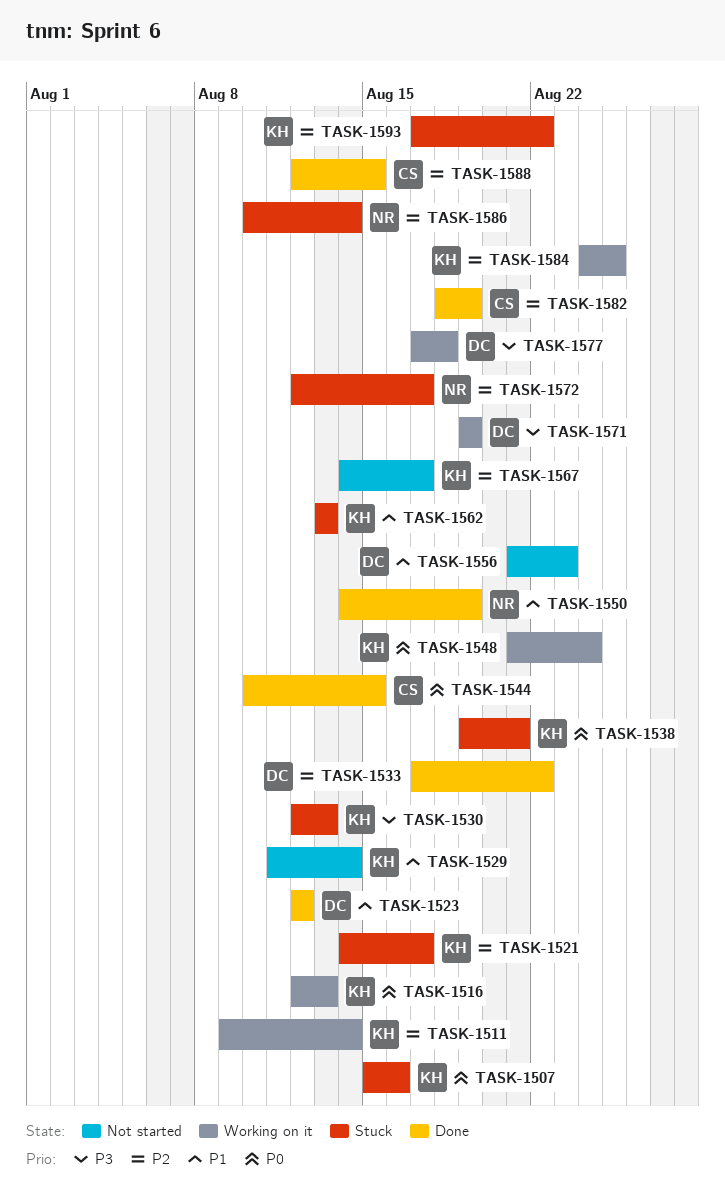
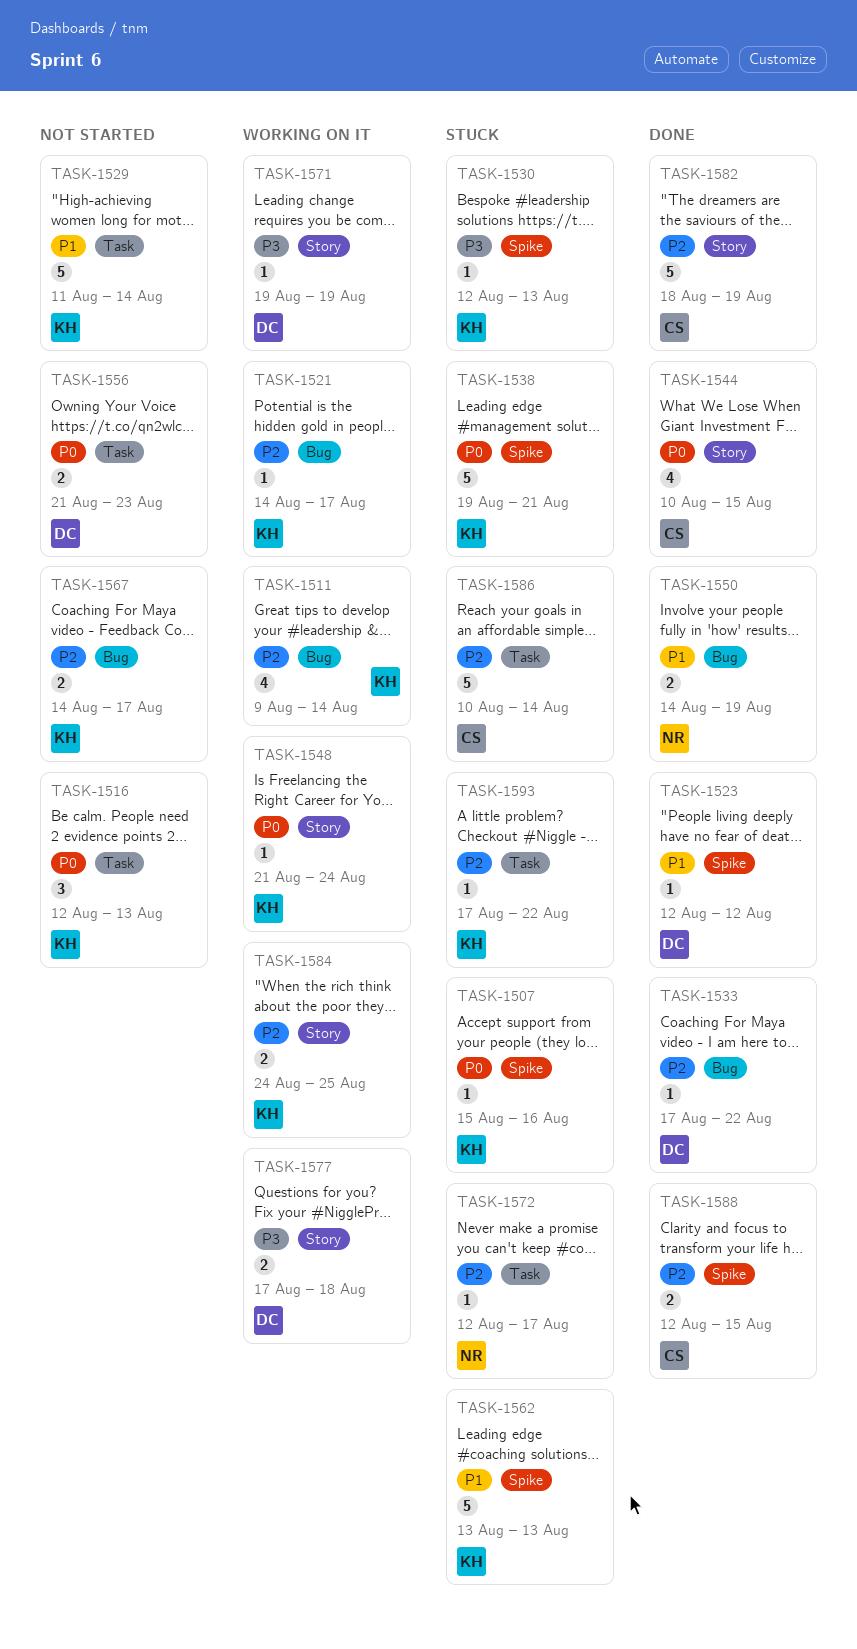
TASK-1516, status: Working on it -> Not started
TASK-1521, status: Stuck -> Working on it
TASK-1556, priority: P1 -> P0
TASK-1586, owner: NR -> CS

